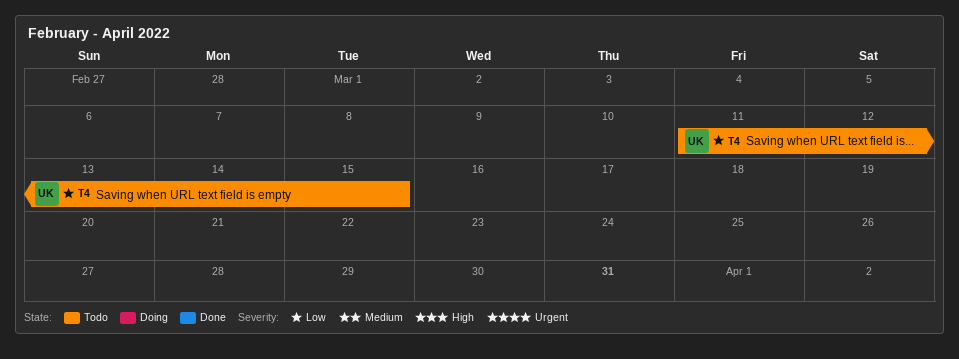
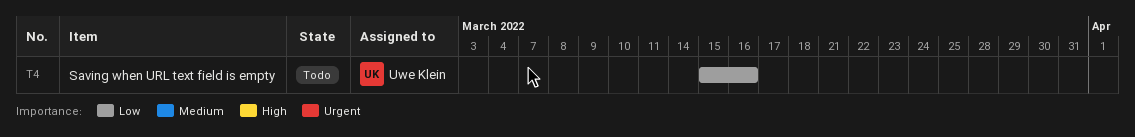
T4, start: Mar 11 -> Mar 15
T4, due: Mar 15 -> Mar 16

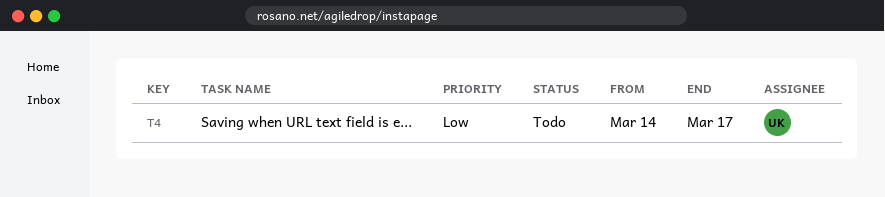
T4, start: Mar 15 -> Mar 14
T4, due: Mar 16 -> Mar 17

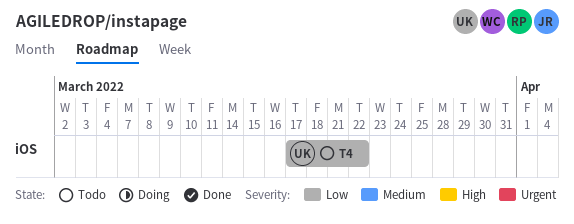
T4, start: Mar 14 -> Mar 17
T4, due: Mar 17 -> Mar 22

